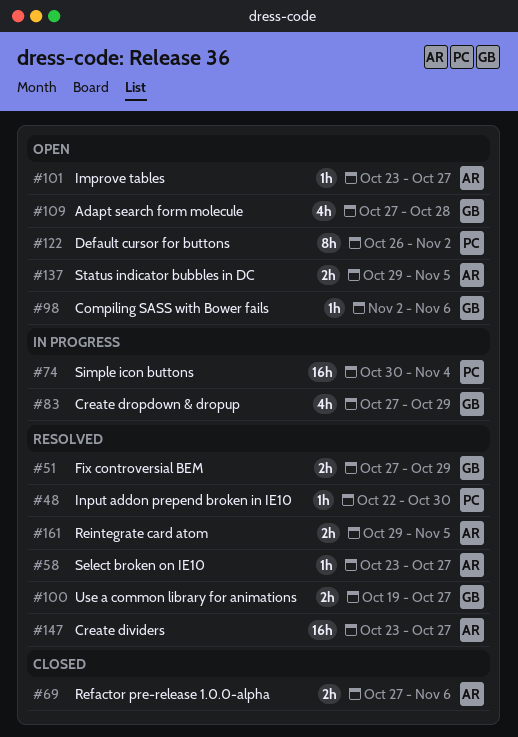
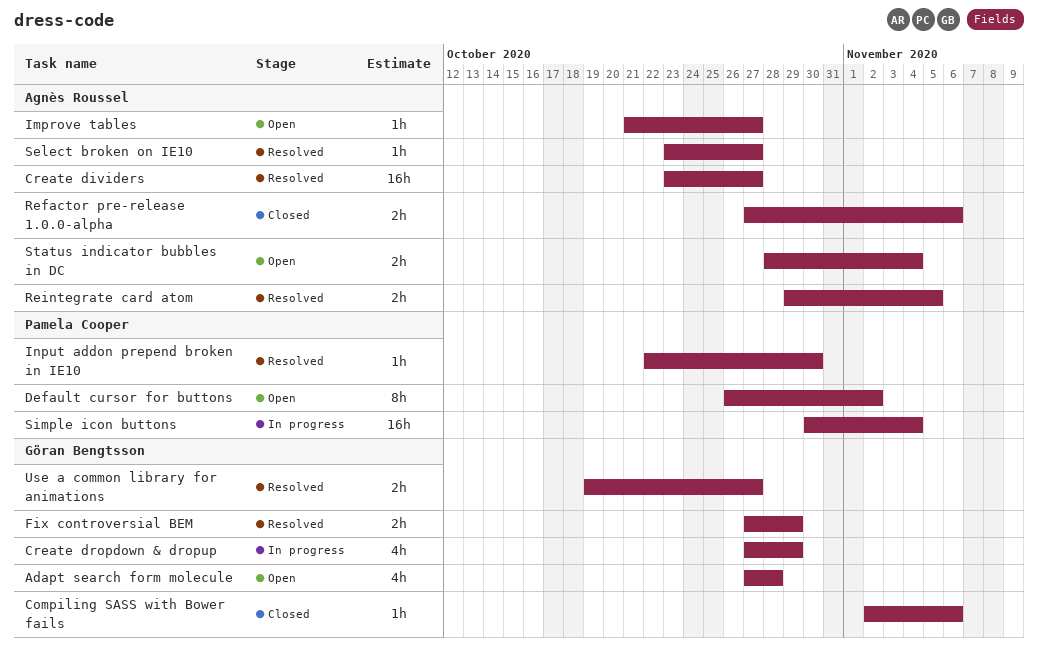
Compiling SASS with Bower fails, status: Open -> Closed
Improve tables, start: Oct 23 -> Oct 21
Status indicator bubbles in DC, start: Oct 29 -> Oct 28
Status indicator bubbles in DC, due: Nov 5 -> Nov 4

